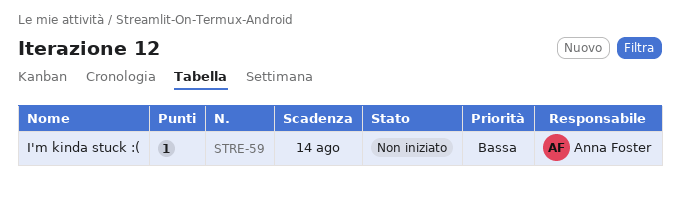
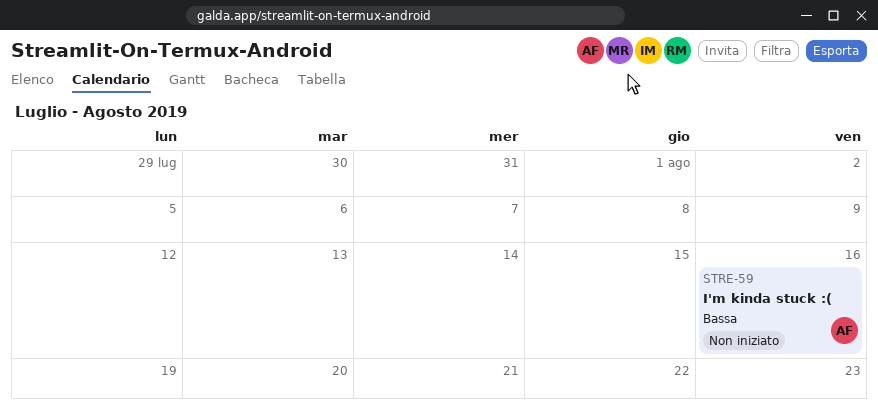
STRE-59, due: Aug 14 -> Aug 16

